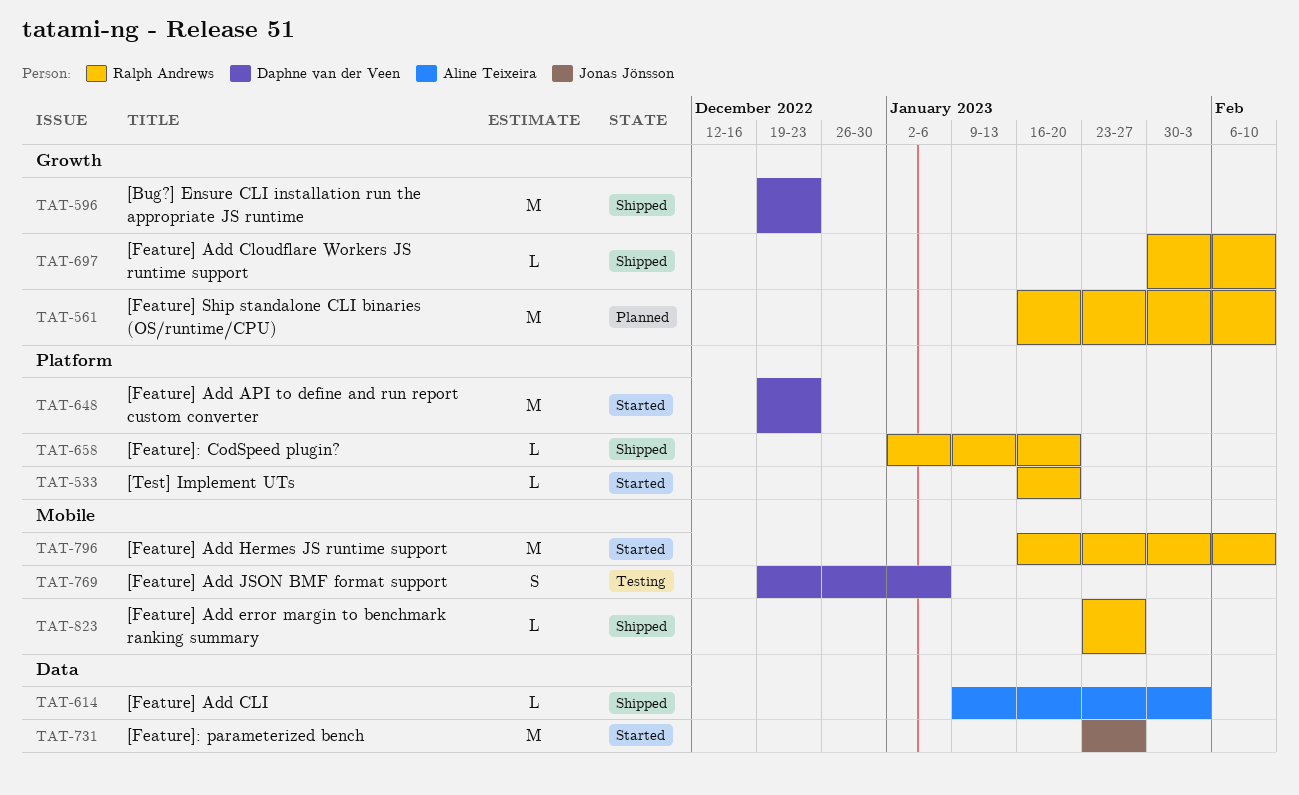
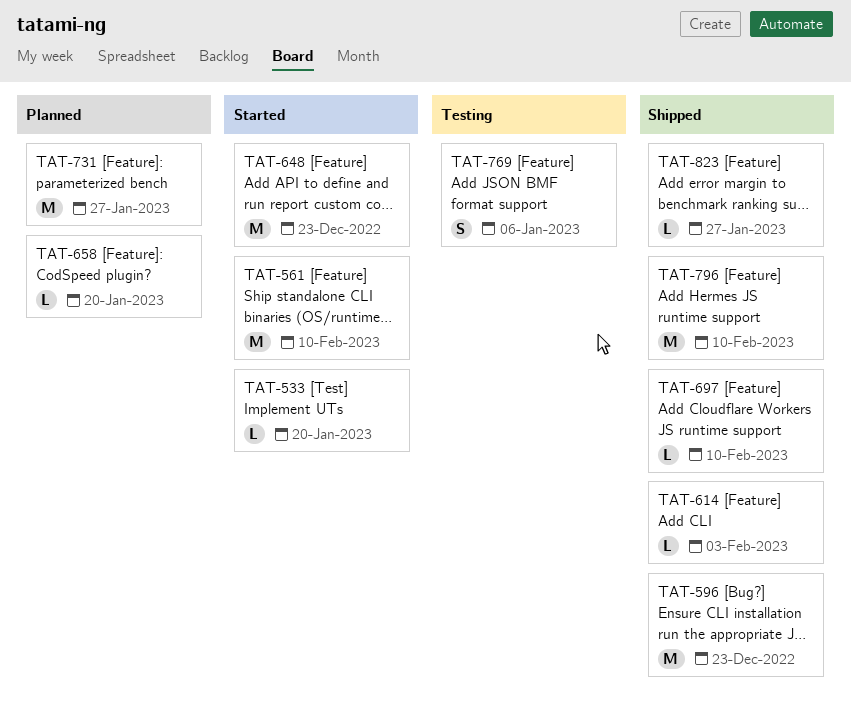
TAT-561, status: Planned -> Started
TAT-658, status: Shipped -> Planned
TAT-731, status: Started -> Planned
TAT-796, status: Started -> Shipped

